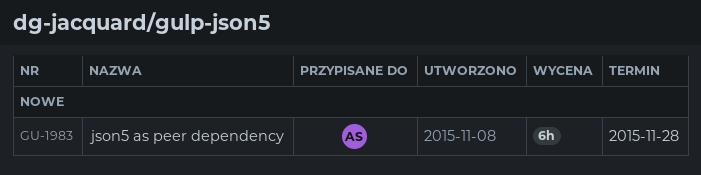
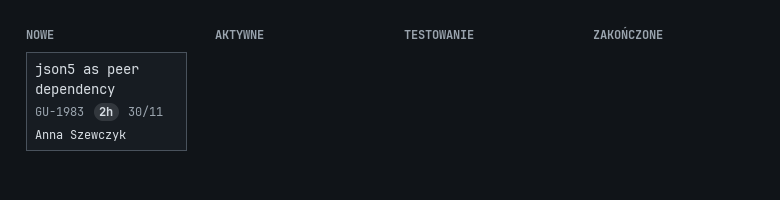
GU-1983, estimate: 6h -> 2h
GU-1983, due: Nov 28 -> Nov 30

